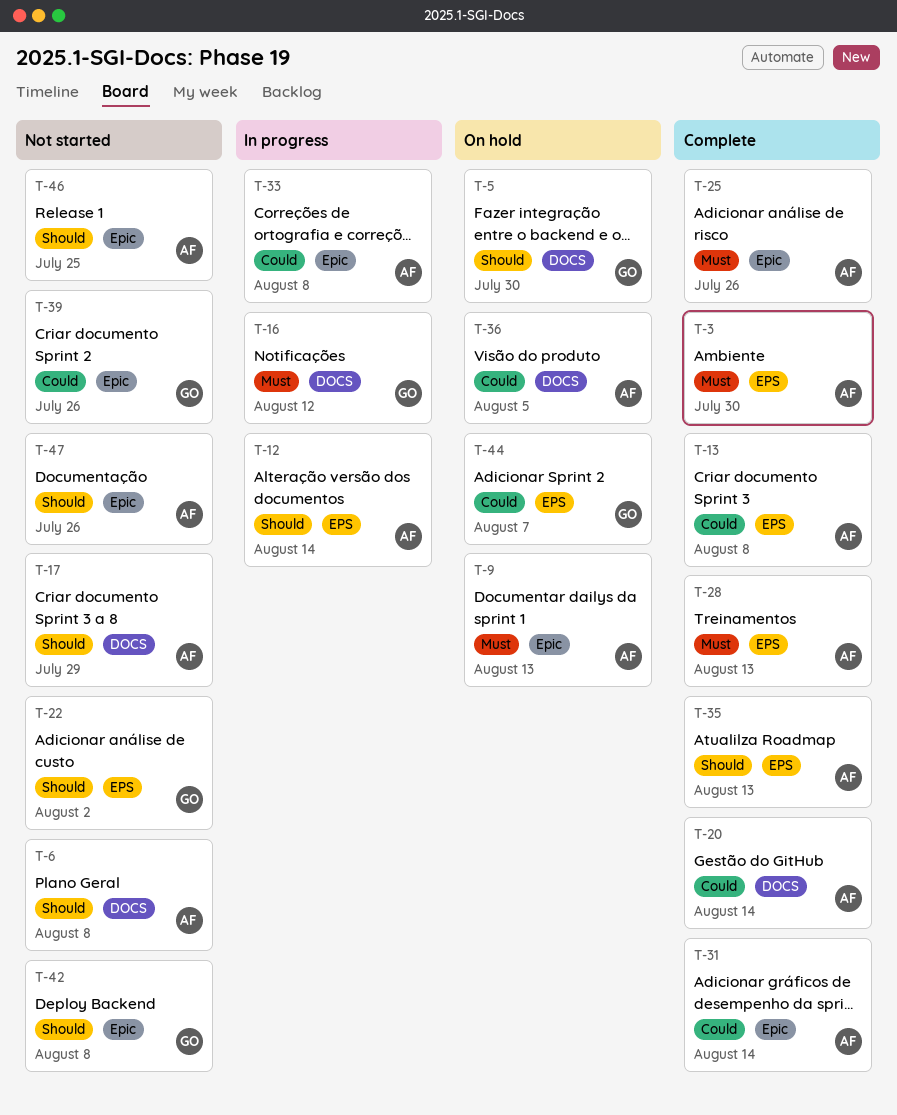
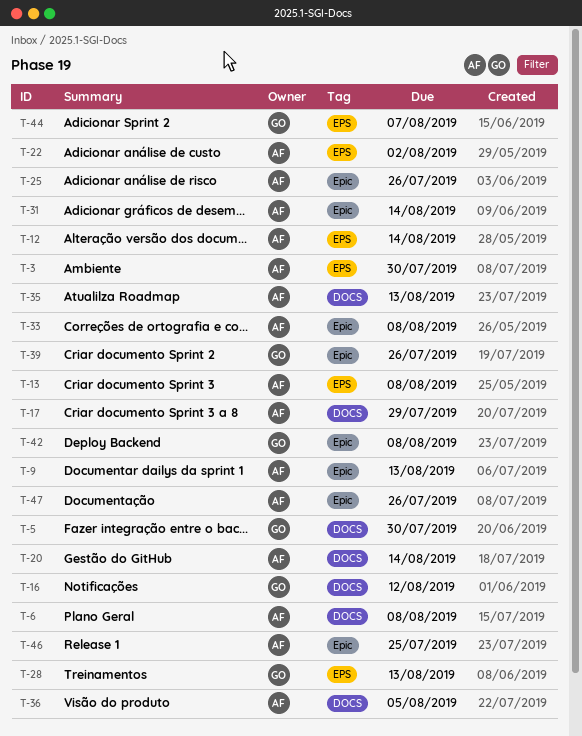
T-22, owner: GO -> AF
T-28, owner: AF -> GO
T-35, label: EPS -> DOCS

